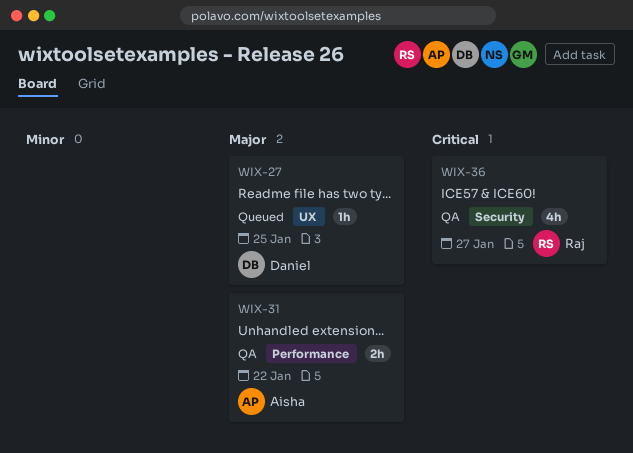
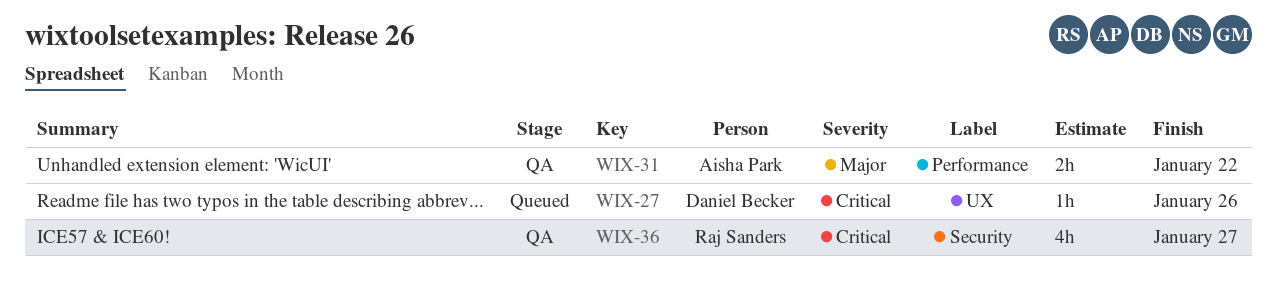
WIX-27, priority: Major -> Critical
WIX-27, due: Jan 25 -> Jan 26

